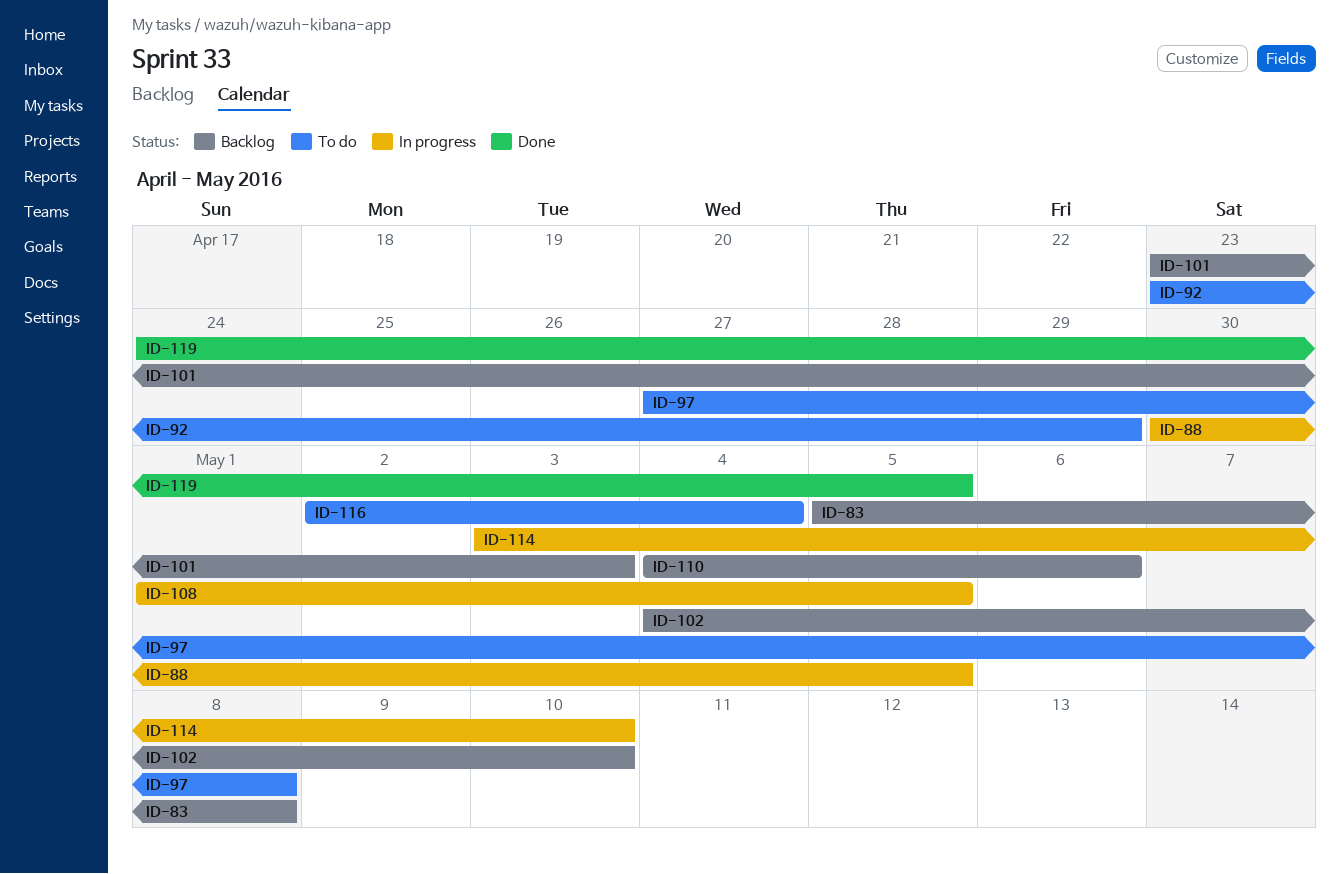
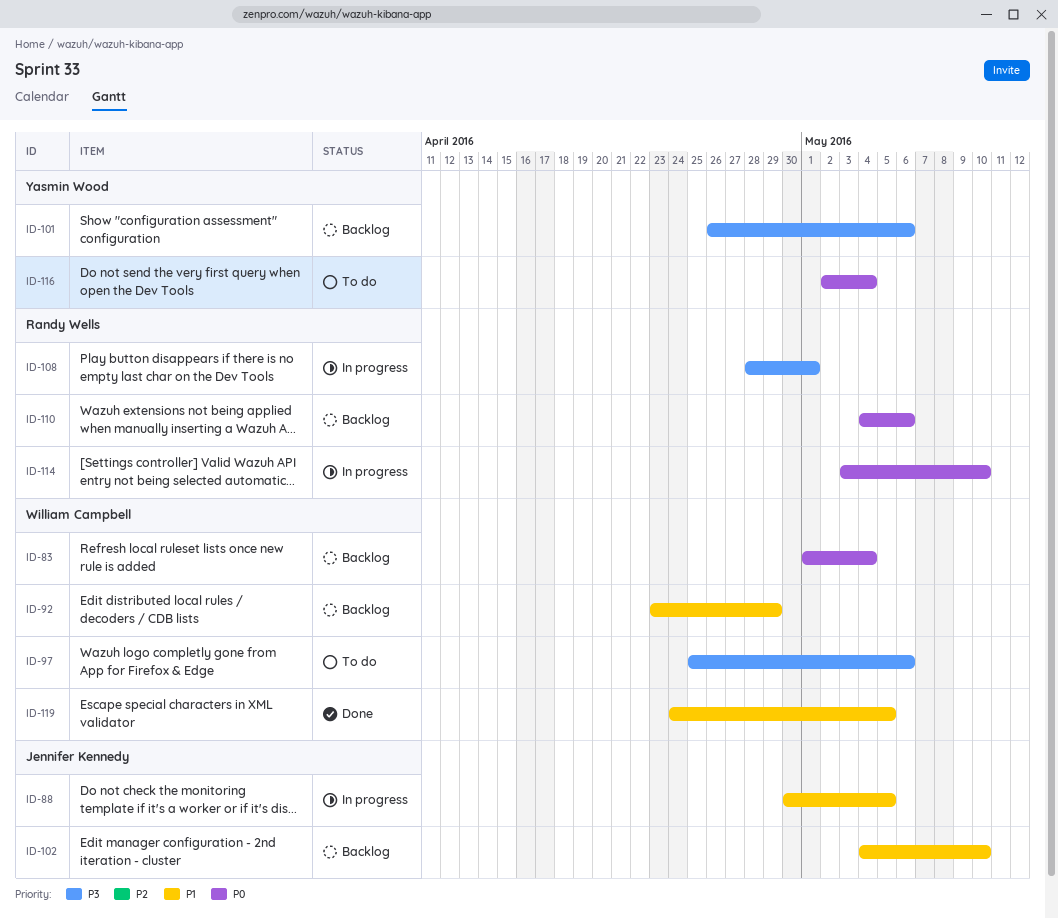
ID-83, start: May 5 -> May 1
ID-83, due: May 8 -> May 4
ID-92, status: To do -> Backlog
ID-97, start: Apr 27 -> Apr 25
ID-97, due: May 8 -> May 6
ID-101, start: Apr 23 -> Apr 26
ID-101, due: May 3 -> May 6
ID-108, start: May 1 -> Apr 28
ID-108, due: May 5 -> May 1

